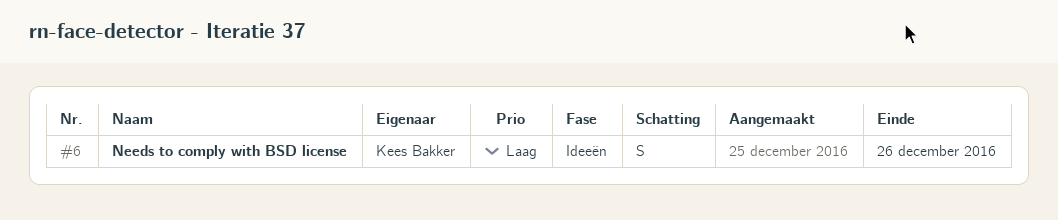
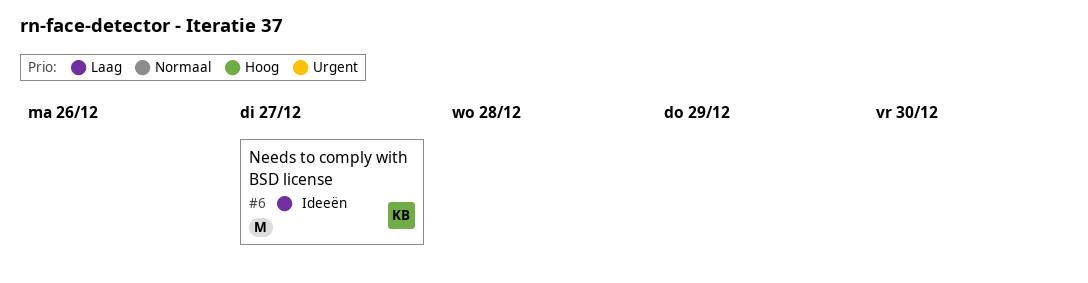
#6, estimate: S -> M
#6, due: Dec 26 -> Dec 27

